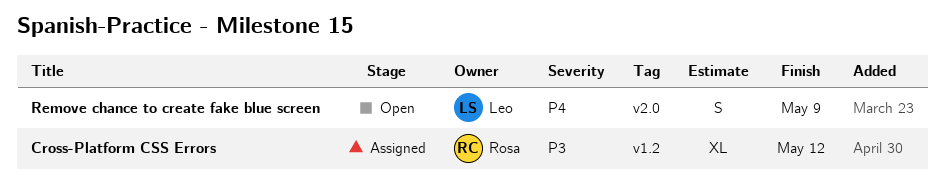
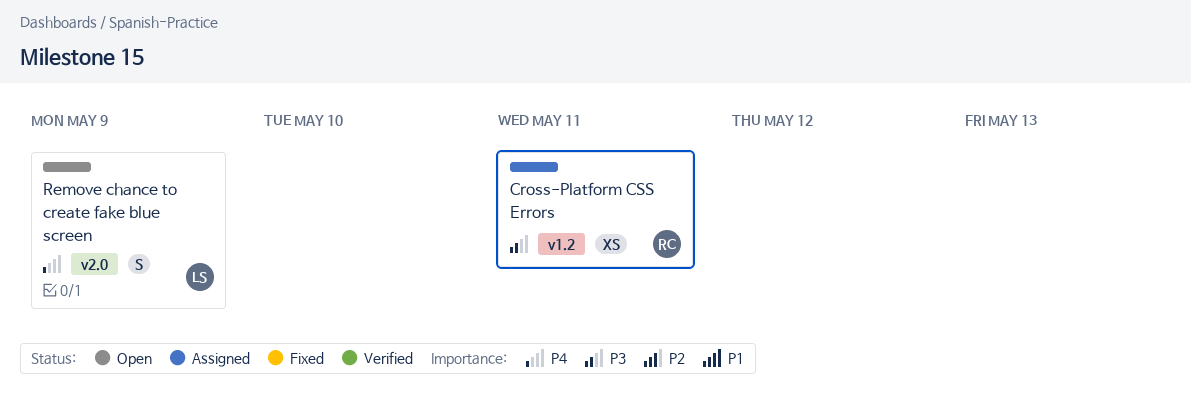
Cross-Platform CSS Errors, estimate: XL -> XS
Cross-Platform CSS Errors, due: May 12 -> May 11

